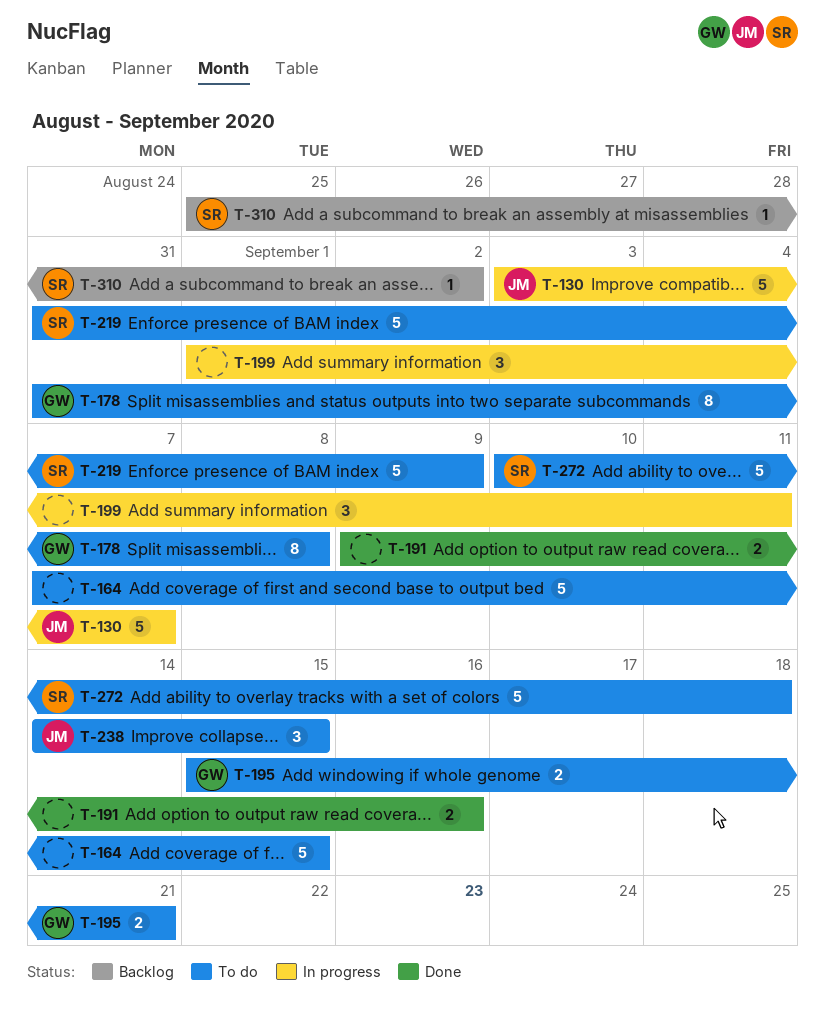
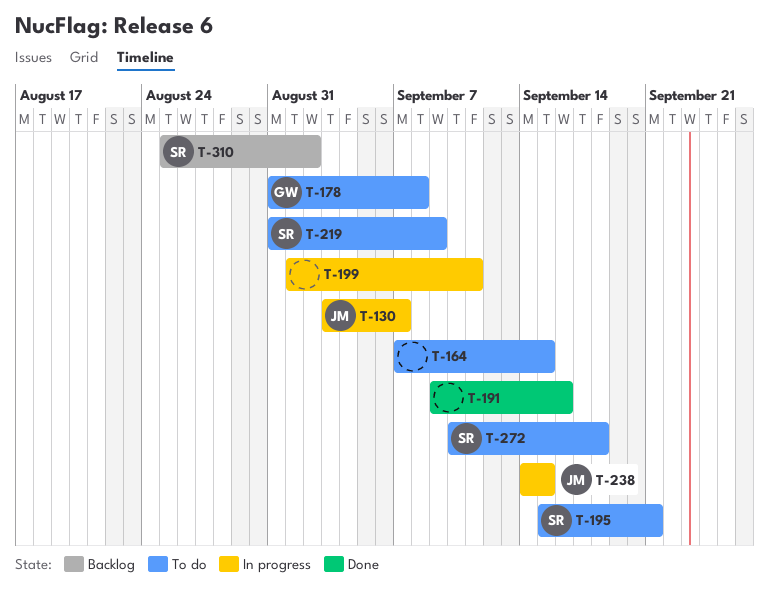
T-195, owner: GW -> SR
T-238, status: To do -> In progress

